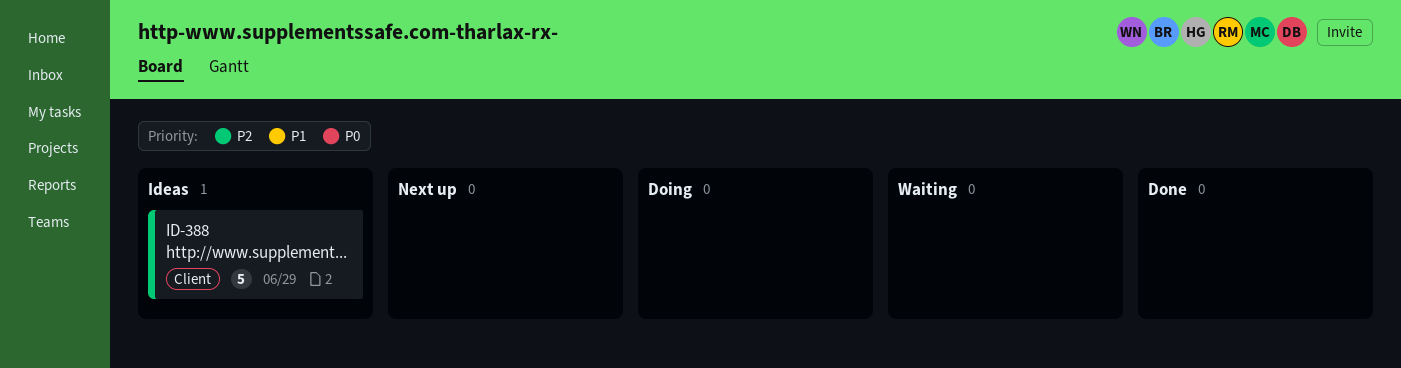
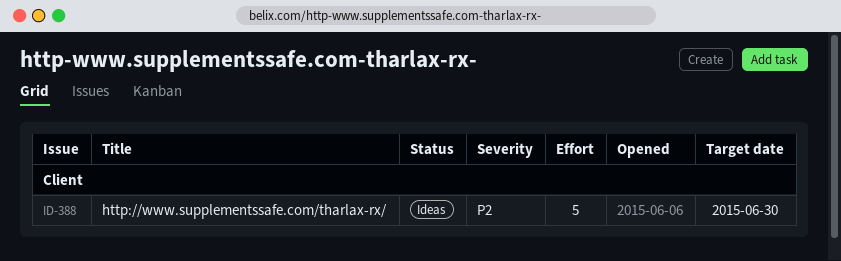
ID-388, due: Jun 29 -> Jun 30

